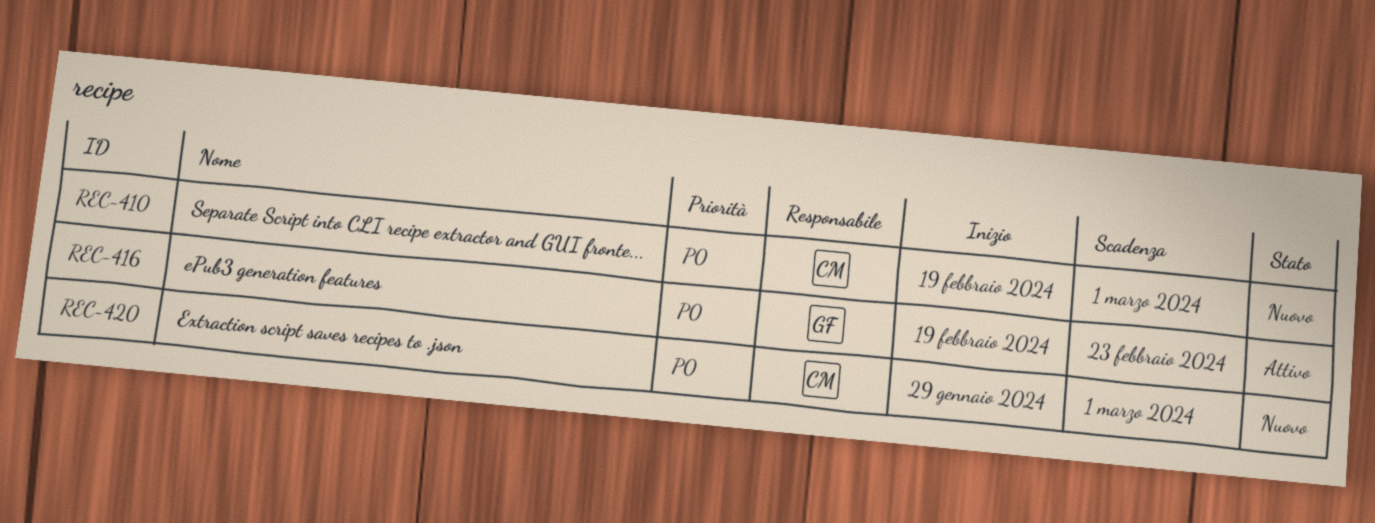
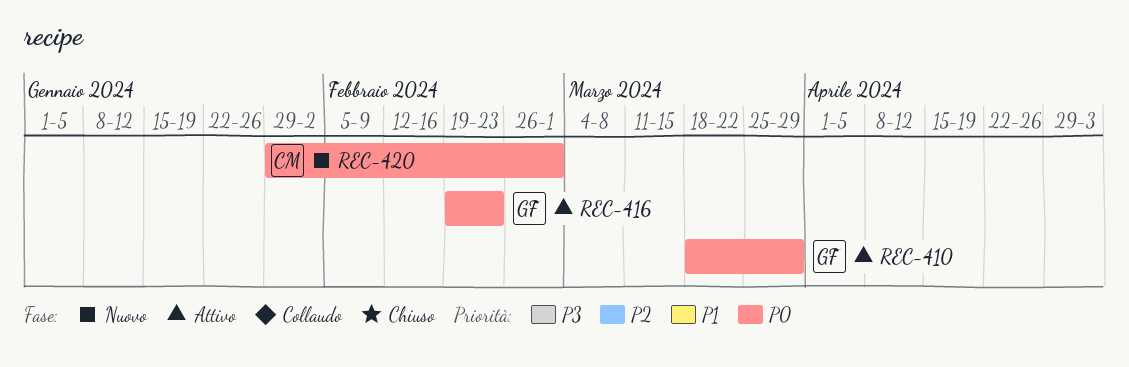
REC-410, status: Nuovo -> Attivo
REC-410, owner: CM -> GF
REC-410, start: Feb 19 -> Mar 18
REC-410, due: Mar 1 -> Mar 29

